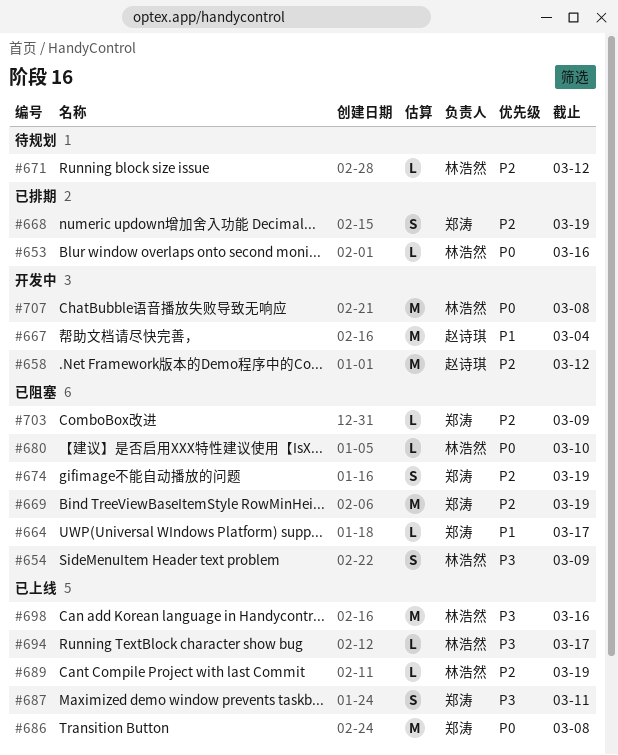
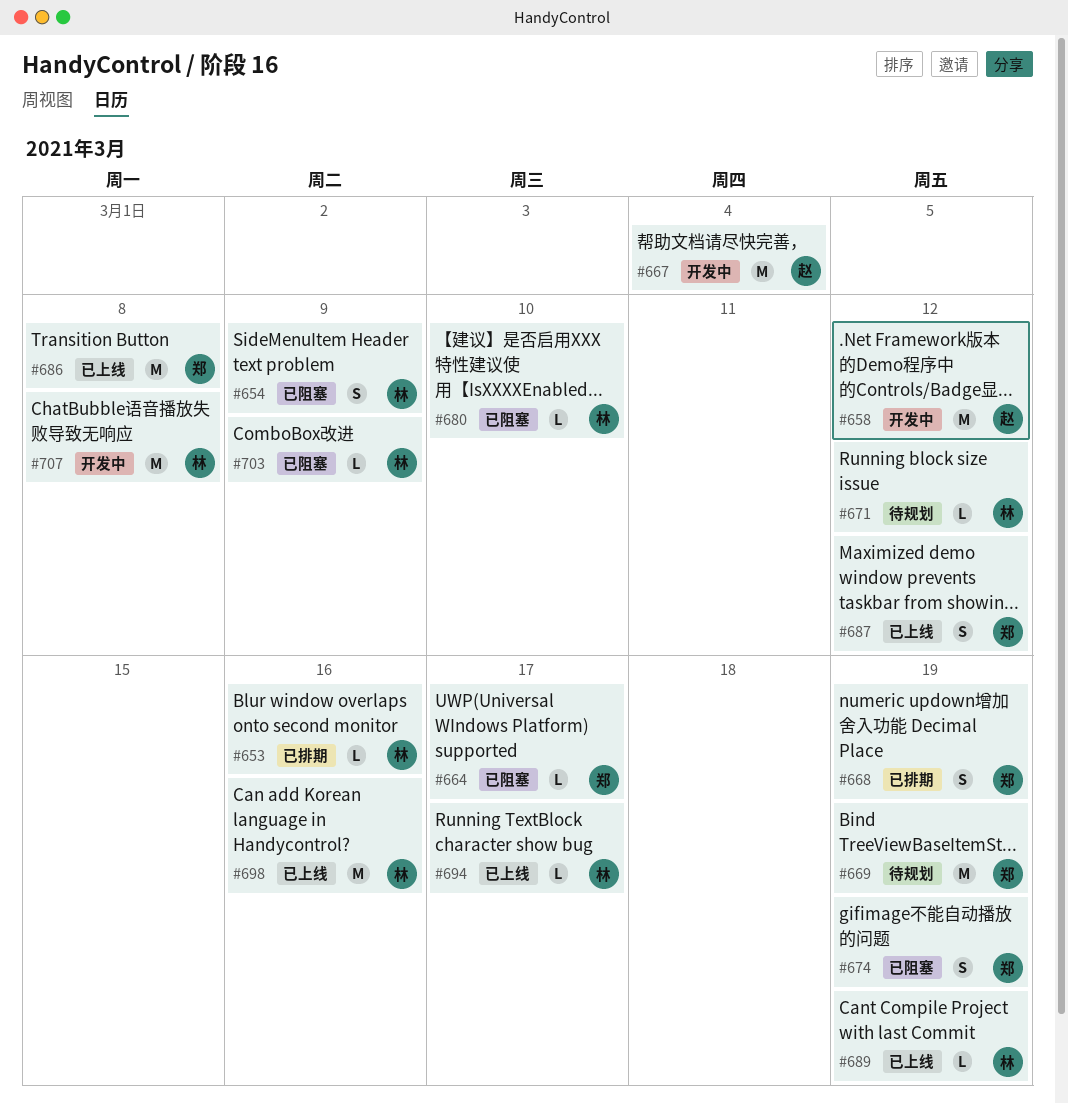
#669, status: 已阻塞 -> 待规划
#687, due: Mar 11 -> Mar 12
#703, owner: 郑涛 -> 林浩然

